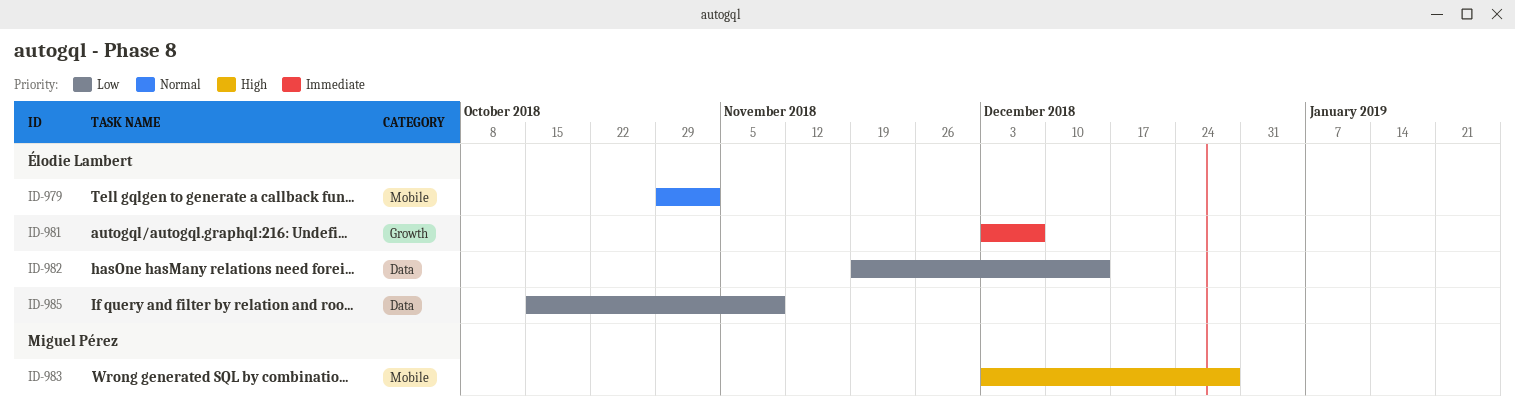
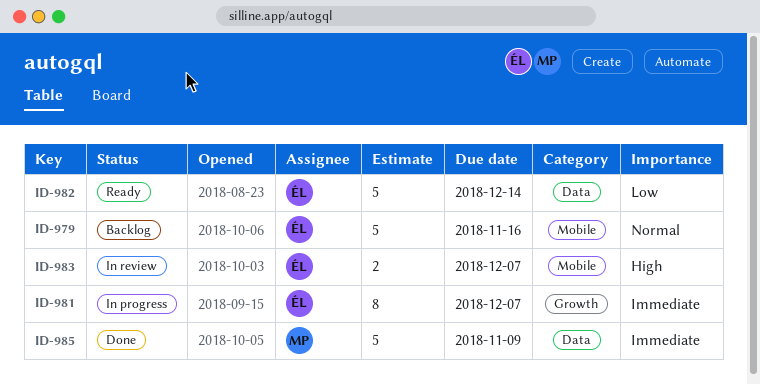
ID-979, due: Nov 2 -> Nov 16
ID-983, owner: Miguel Pérez -> Élodie Lambert
ID-983, due: Dec 28 -> Dec 7
ID-985, owner: Élodie Lambert -> Miguel Pérez
ID-985, priority: Low -> Immediate

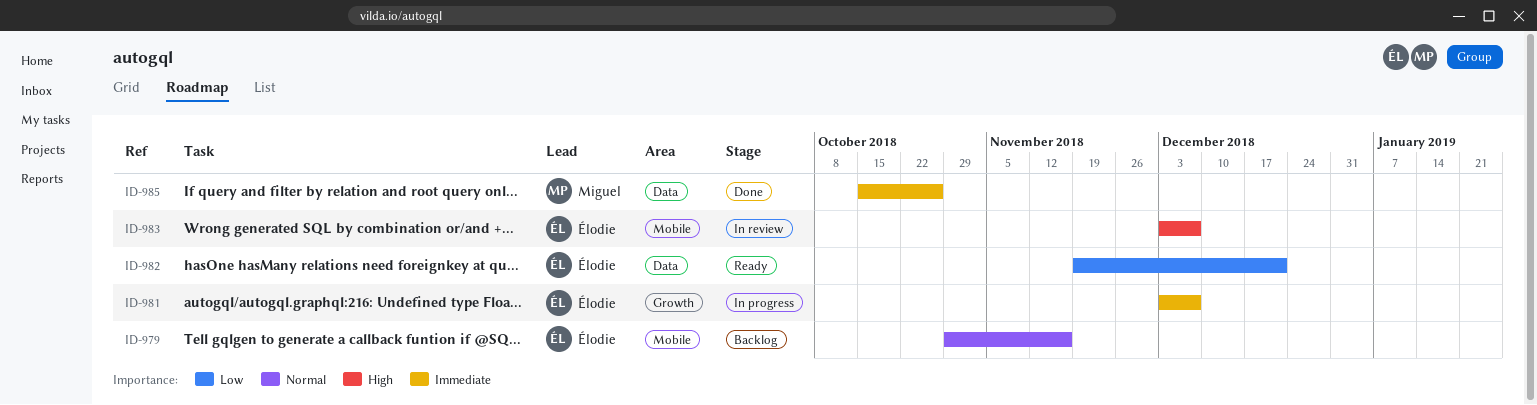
ID-982, due: Dec 14 -> Dec 21
ID-985, due: Nov 9 -> Oct 26

